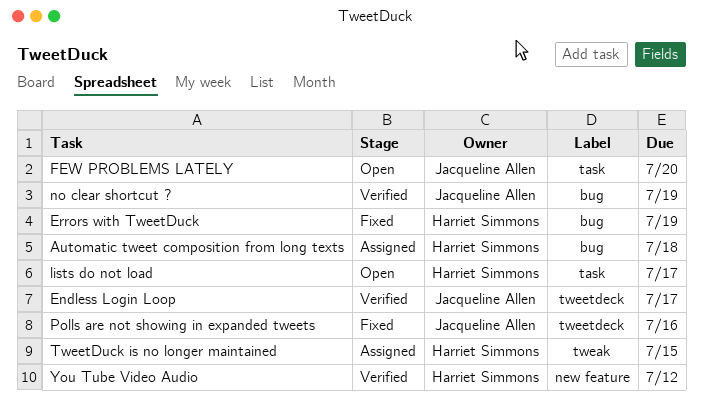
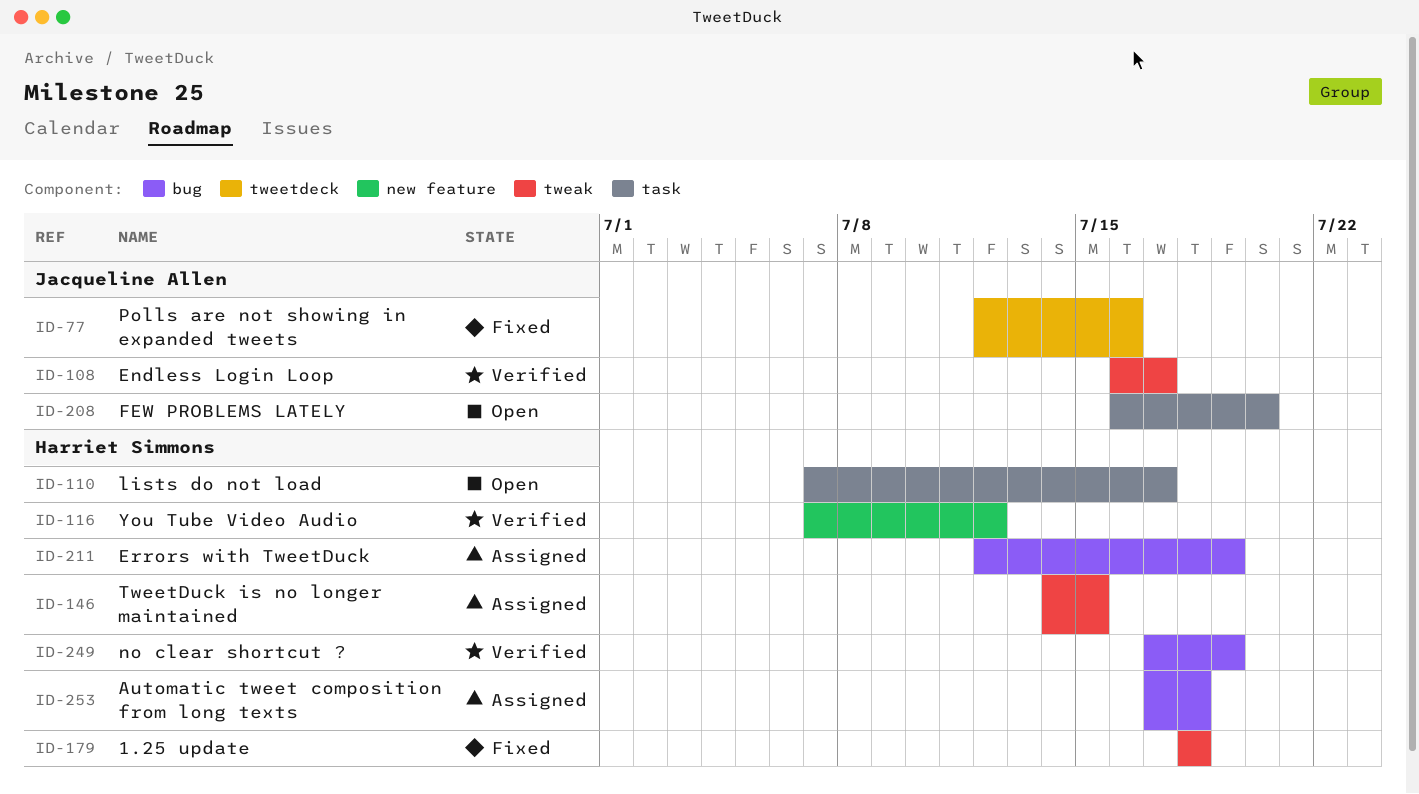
1.25 update: none -> present
Endless Login Loop, label: tweetdeck -> tweak
Errors with TweetDuck, status: Fixed -> Assigned
no clear shortcut ?, owner: Jacqueline Allen -> Harriet Simmons

